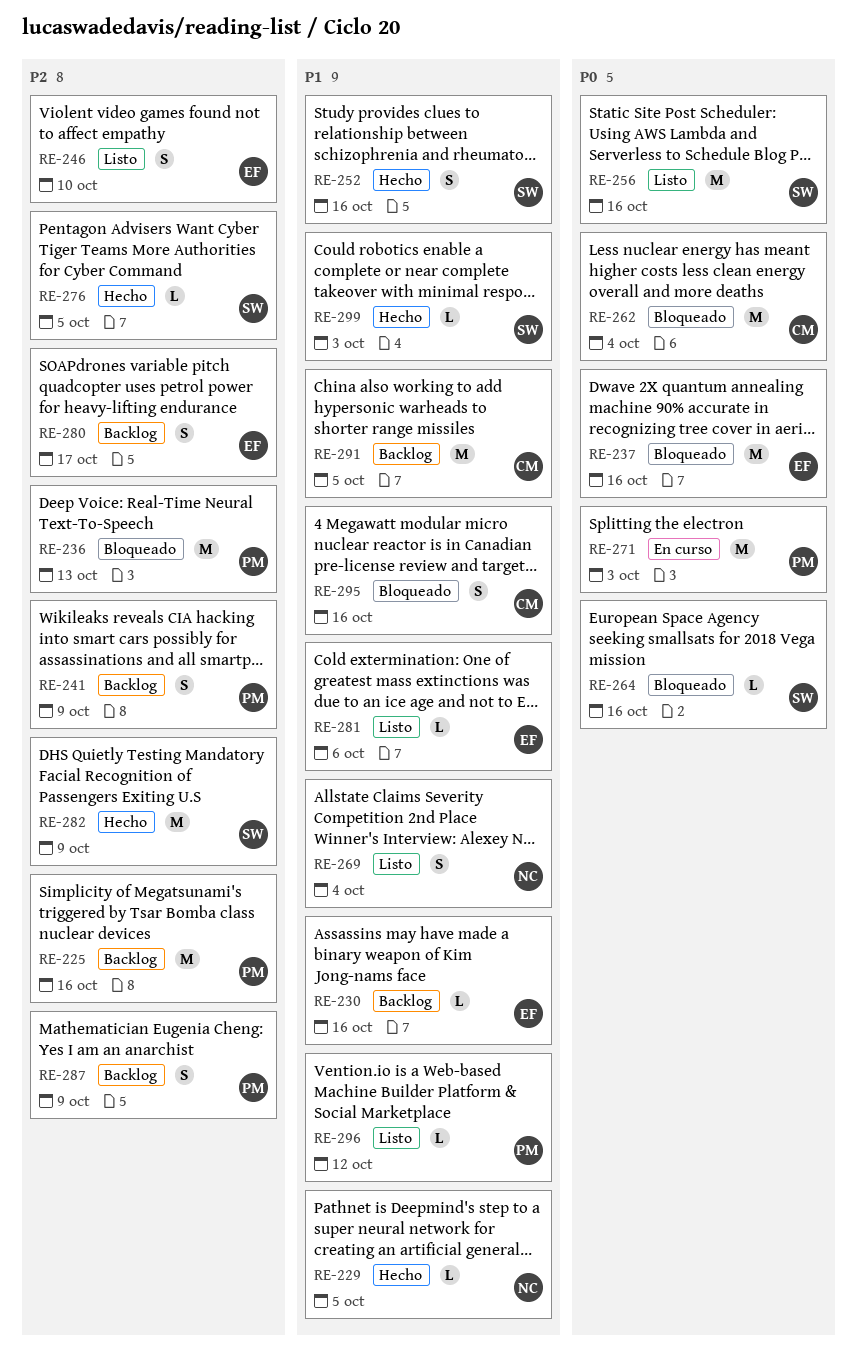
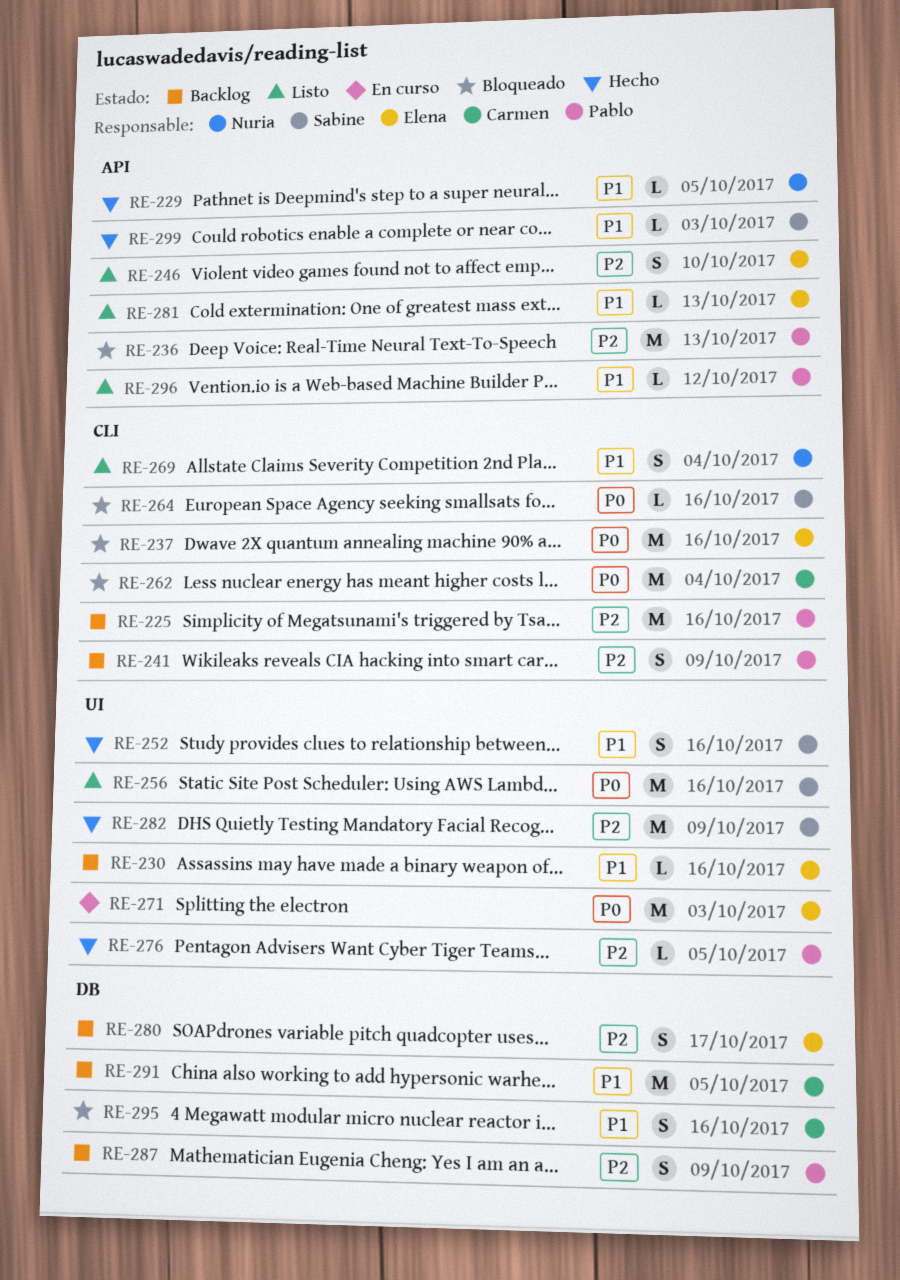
RE-271, owner: Pablo -> Elena
RE-276, owner: Sabine -> Pablo
RE-281, due: Oct 6 -> Oct 13

